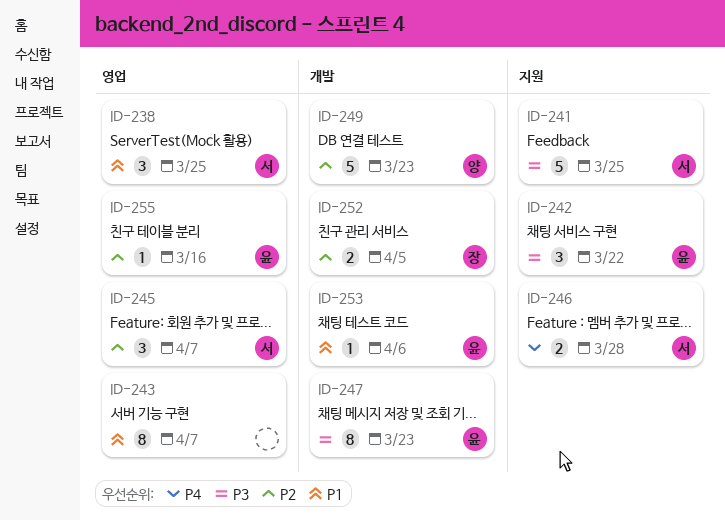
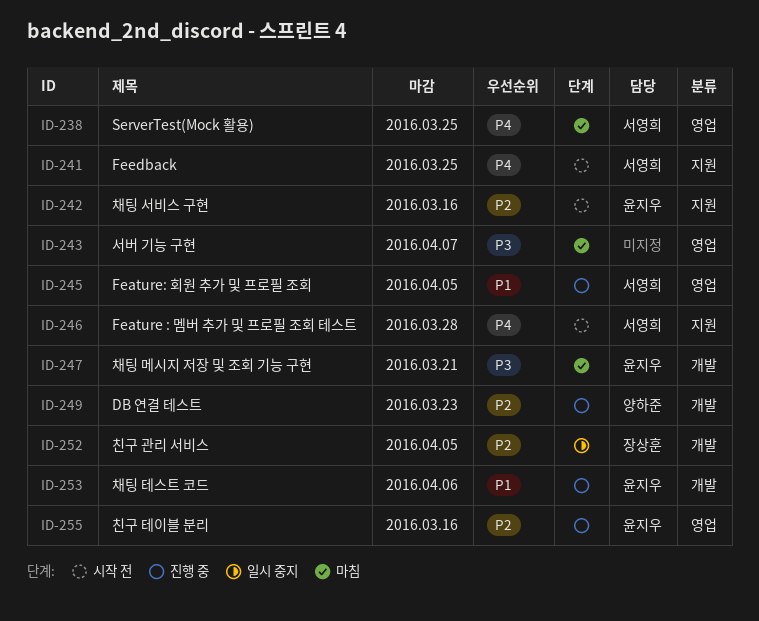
ID-238, priority: P1 -> P4
ID-241, priority: P3 -> P4
ID-242, priority: P3 -> P2
ID-242, due: Mar 22 -> Mar 16
ID-243, priority: P1 -> P3
ID-245, priority: P2 -> P1
ID-245, due: Apr 7 -> Apr 5
ID-247, due: Mar 23 -> Mar 21

